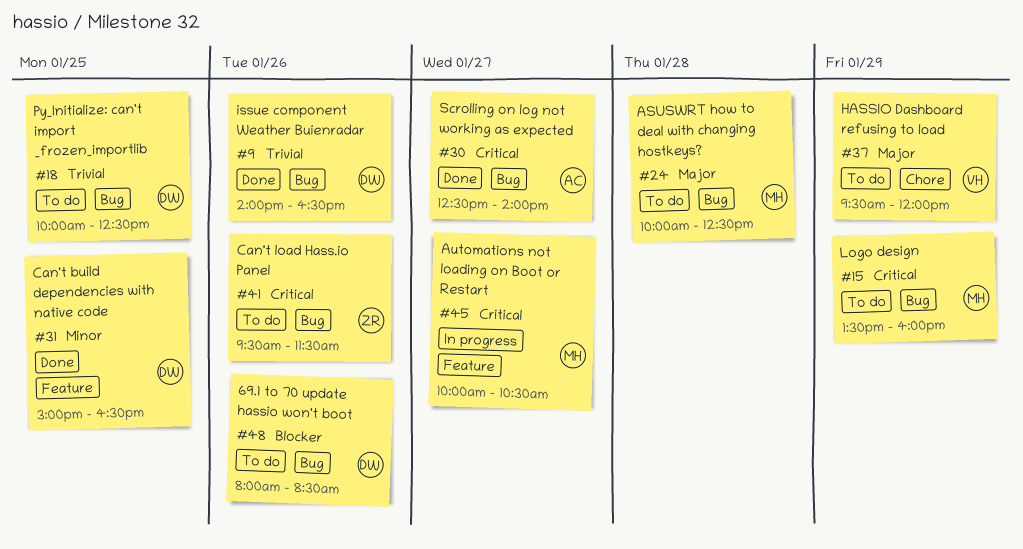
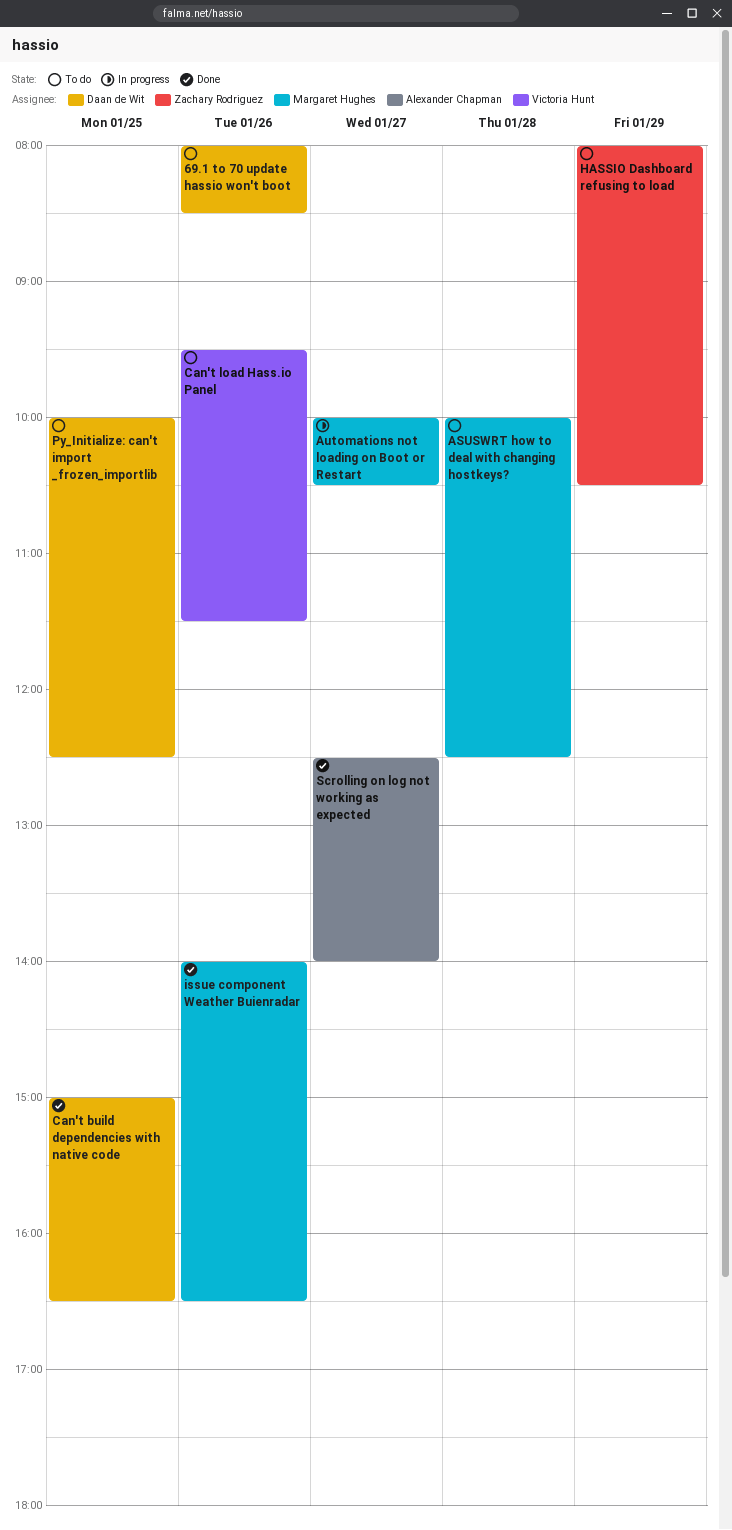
Can't load Hass.io Panel, owner: Zachary Rodriguez -> Victoria Hunt
HASSIO Dashboard refusing to load, owner: Victoria Hunt -> Zachary Rodriguez
HASSIO Dashboard refusing to load, begins: 09:30 -> 08:00
HASSIO Dashboard refusing to load, ends: 12:00 -> 10:30
issue component Weather Buienradar, owner: Daan de Wit -> Margaret Hughes
Logo design: present -> none

